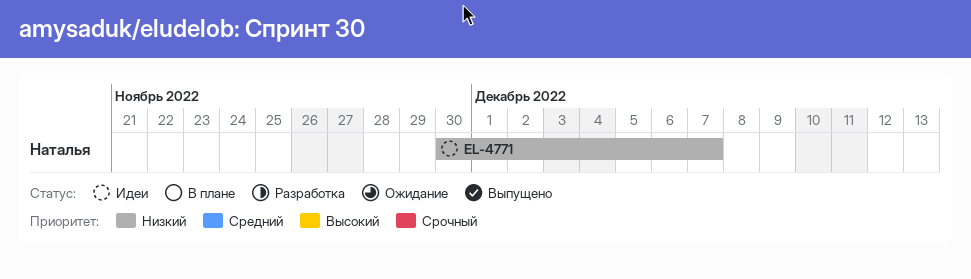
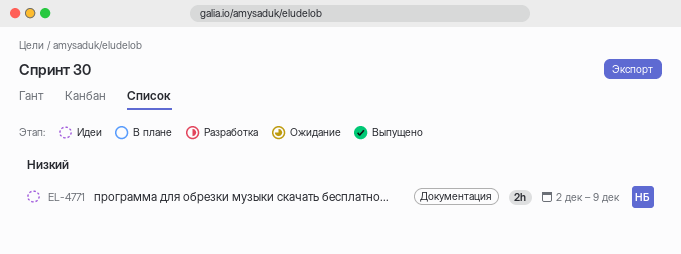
EL-4771, start: Nov 30 -> Dec 2
EL-4771, due: Dec 7 -> Dec 9

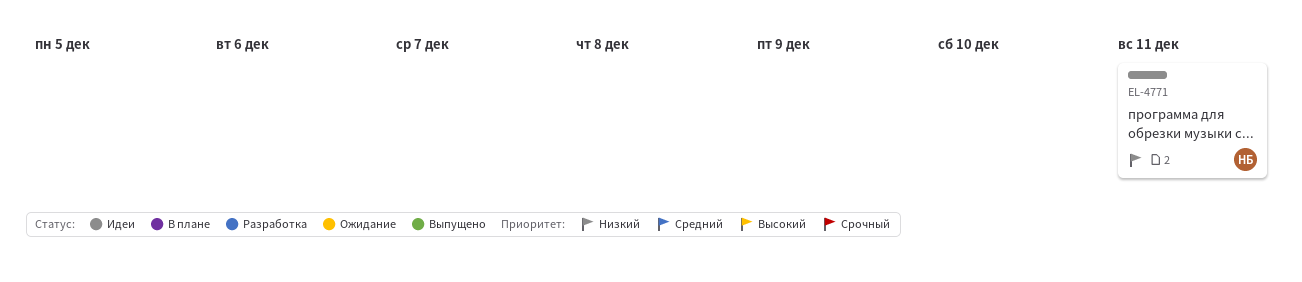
EL-4771, due: Dec 9 -> Dec 11

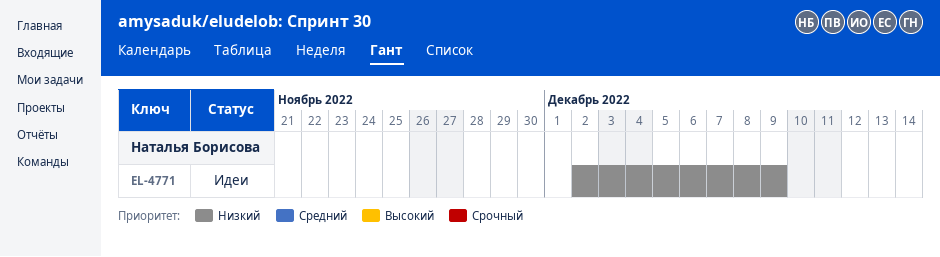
EL-4771, due: Dec 11 -> Dec 9

